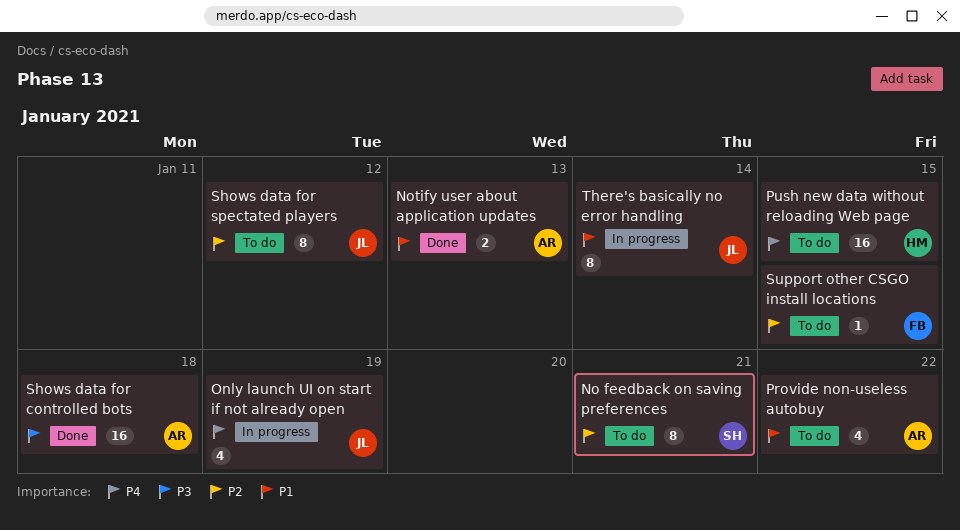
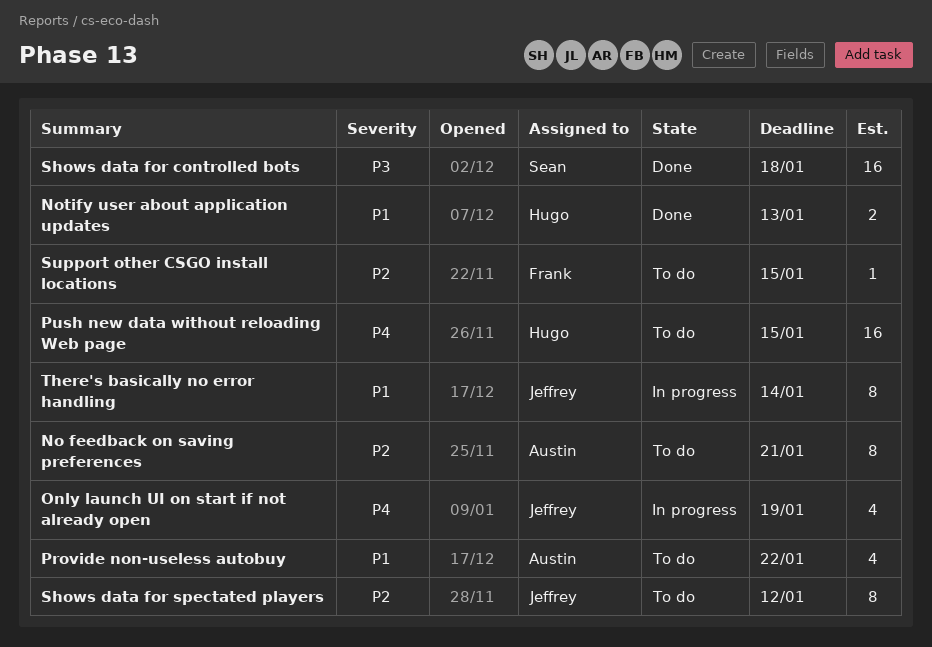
No feedback on saving preferences, owner: Sean -> Austin
Notify user about application updates, owner: Austin -> Hugo
Shows data for controlled bots, owner: Austin -> Sean

